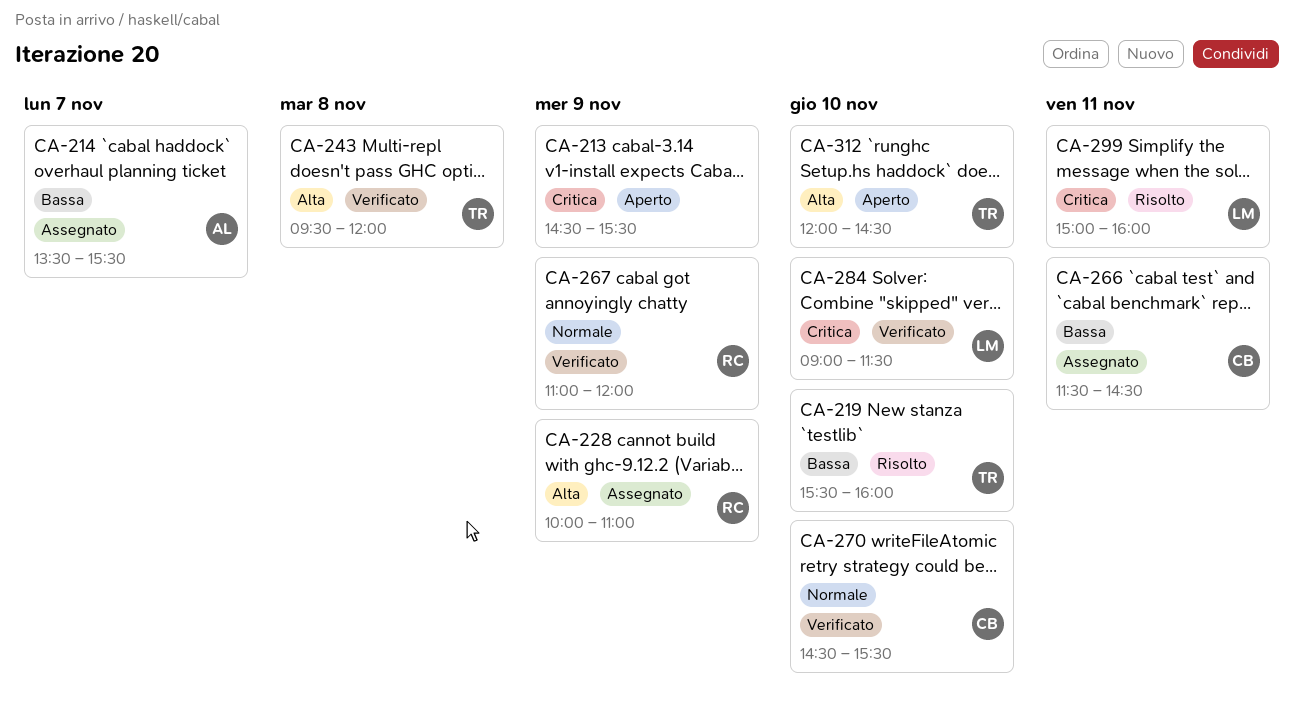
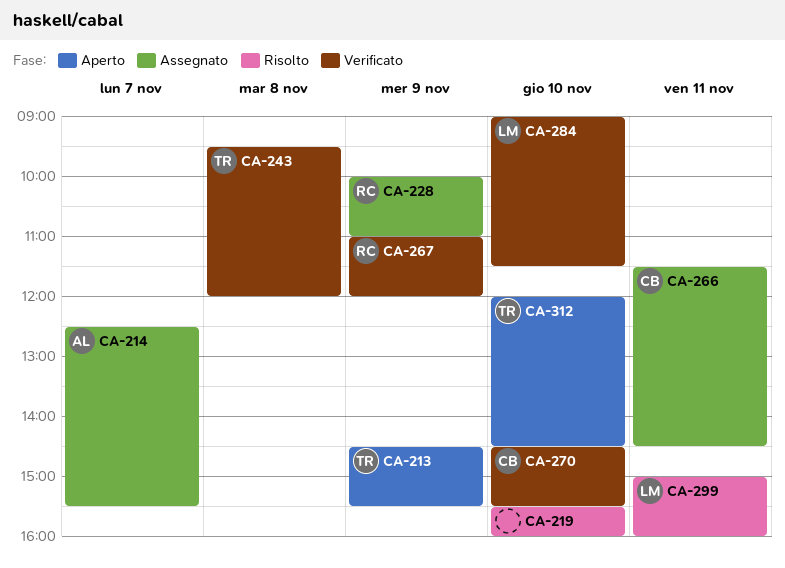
CA-213, owner: none -> TR
CA-214, begins: 13:30 -> 12:30
CA-219, owner: TR -> none

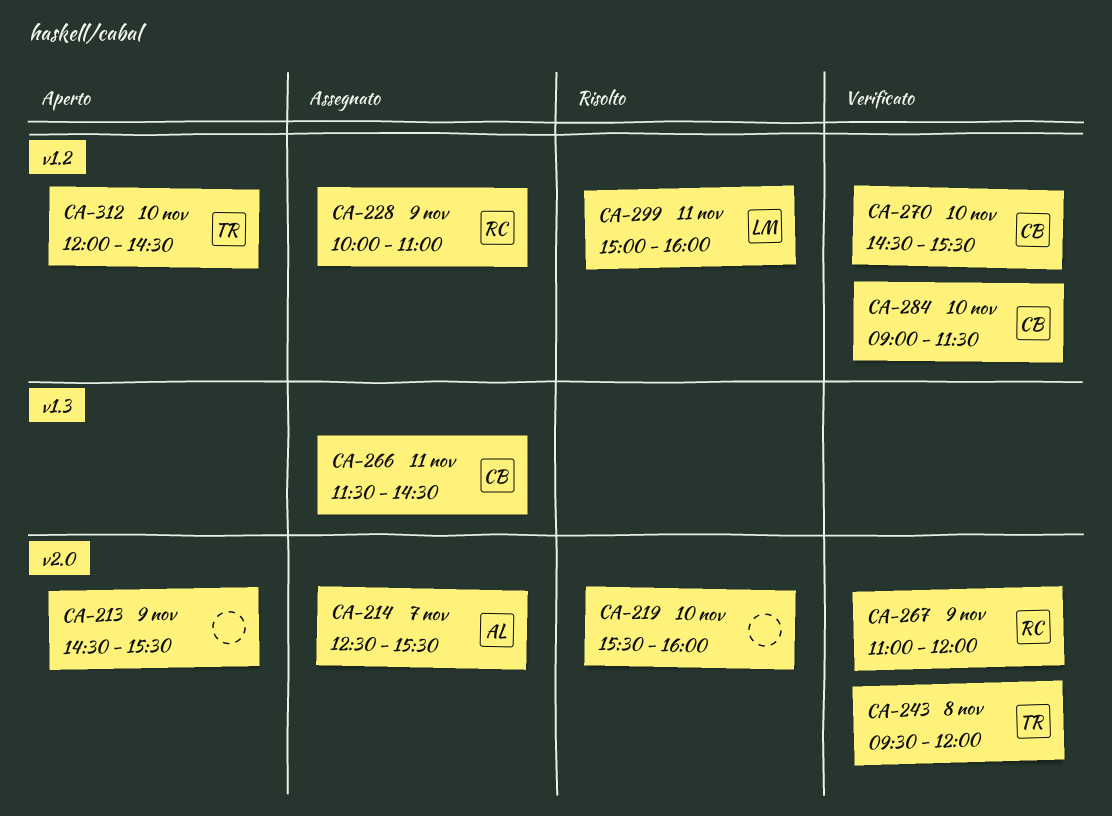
CA-213, owner: TR -> none
CA-284, owner: LM -> CB

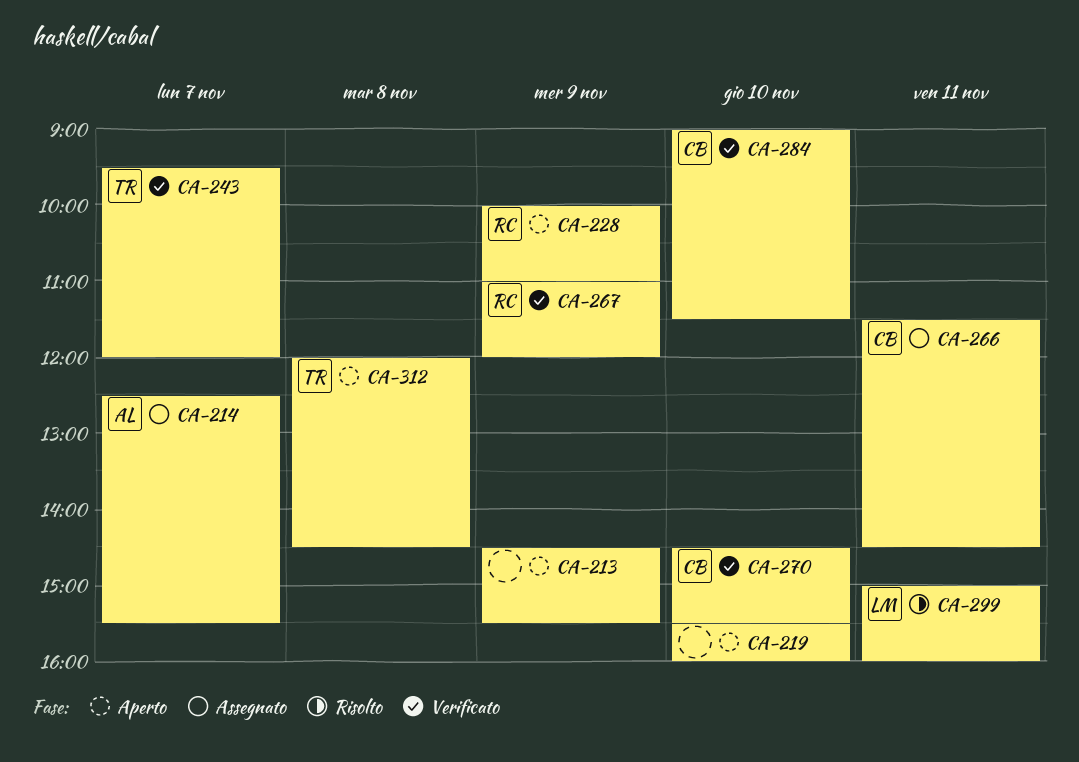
CA-219, status: Risolto -> Aperto
CA-228, status: Assegnato -> Aperto
CA-243, day: Nov 8 -> Nov 7
CA-312, day: Nov 10 -> Nov 8

